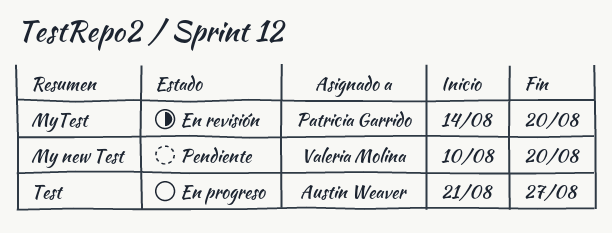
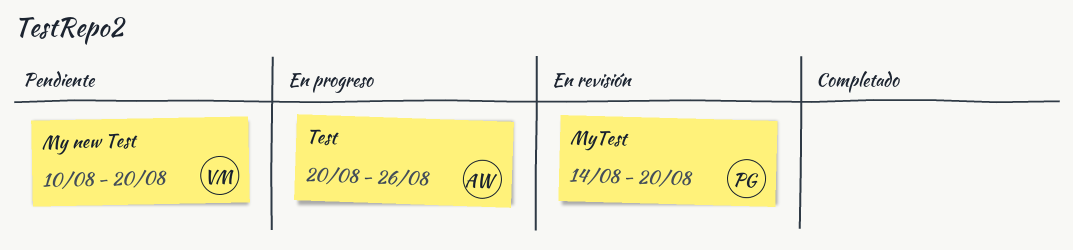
Test, start: Aug 21 -> Aug 20
Test, due: Aug 27 -> Aug 26

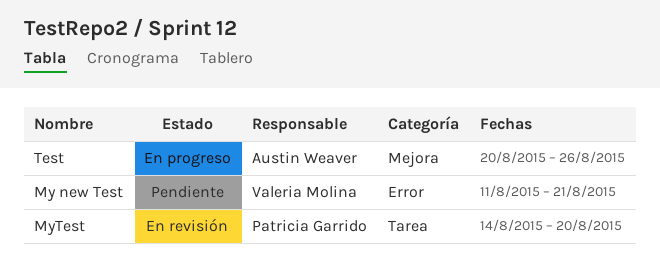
My new Test, start: Aug 10 -> Aug 11
My new Test, due: Aug 20 -> Aug 21

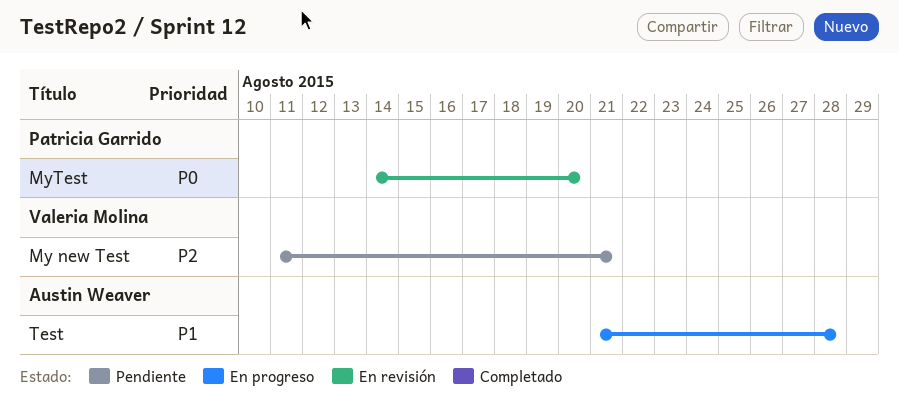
Test, start: Aug 20 -> Aug 21
Test, due: Aug 26 -> Aug 28

